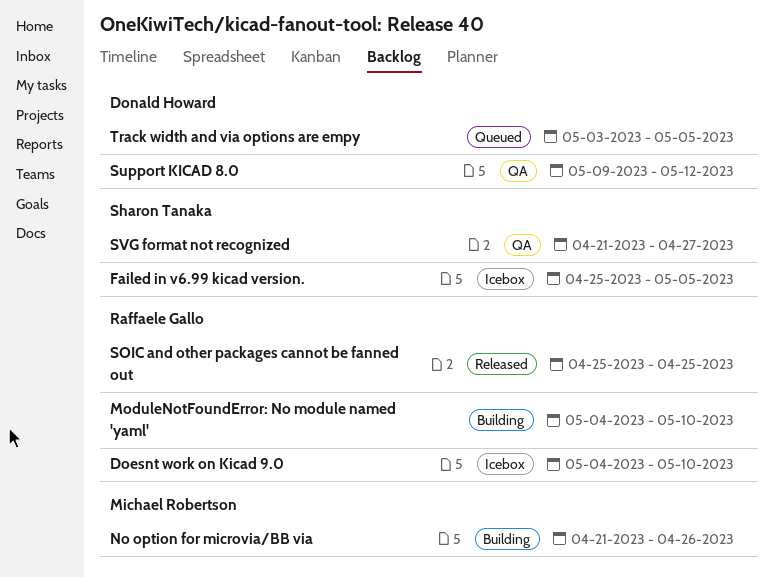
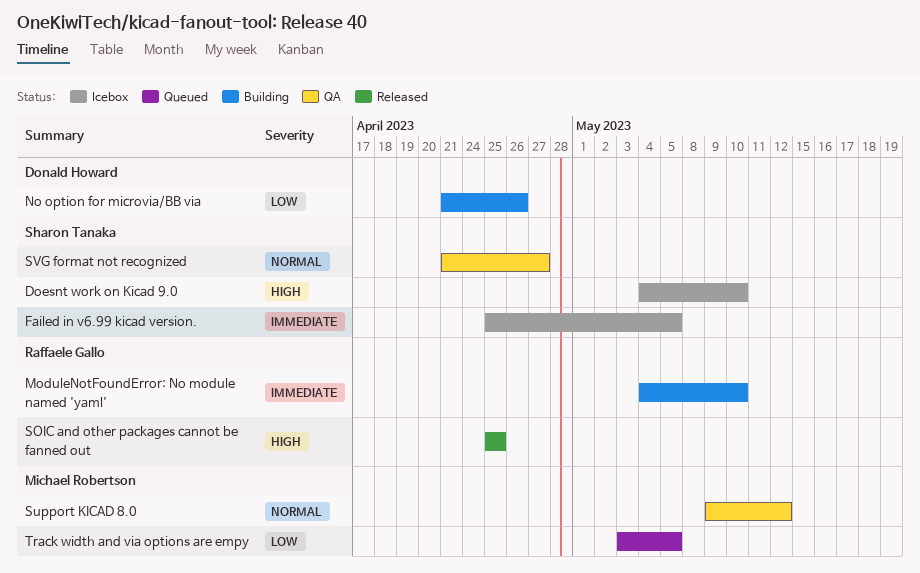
Doesnt work on Kicad 9.0, owner: Raffaele Gallo -> Sharon Tanaka
No option for microvia/BB via, owner: Michael Robertson -> Donald Howard
Support KICAD 8.0, owner: Donald Howard -> Michael Robertson
Track width and via options are empy, owner: Donald Howard -> Michael Robertson

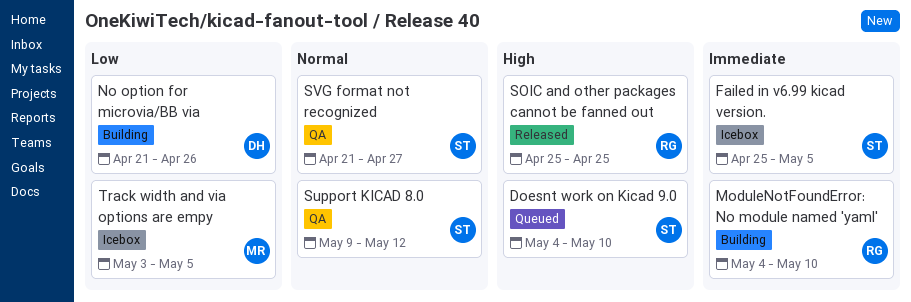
Doesnt work on Kicad 9.0, status: Icebox -> Queued
Support KICAD 8.0, owner: Michael Robertson -> Sharon Tanaka
Track width and via options are empy, status: Queued -> Icebox

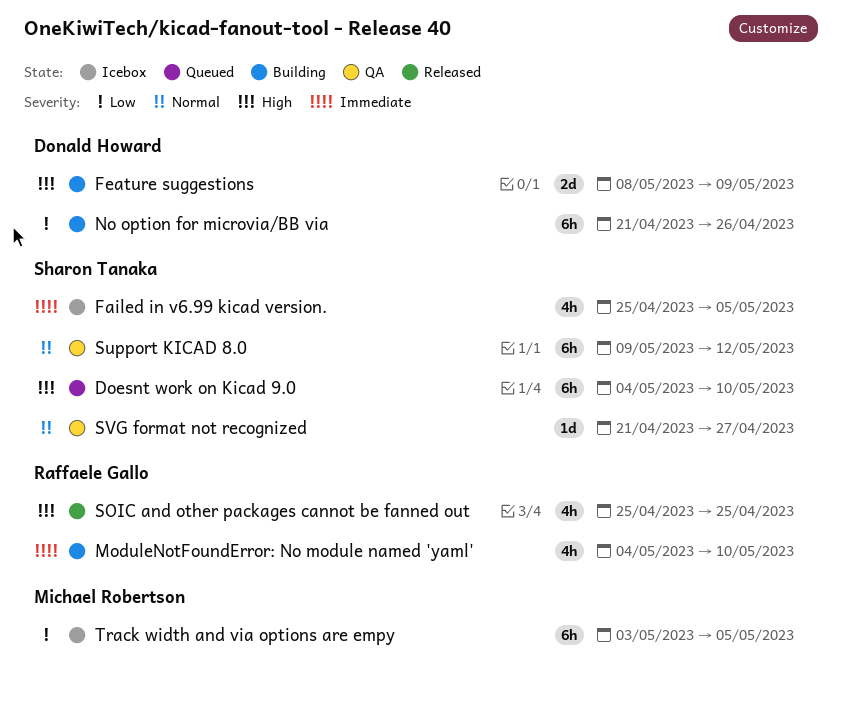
Feature suggestions: none -> present

